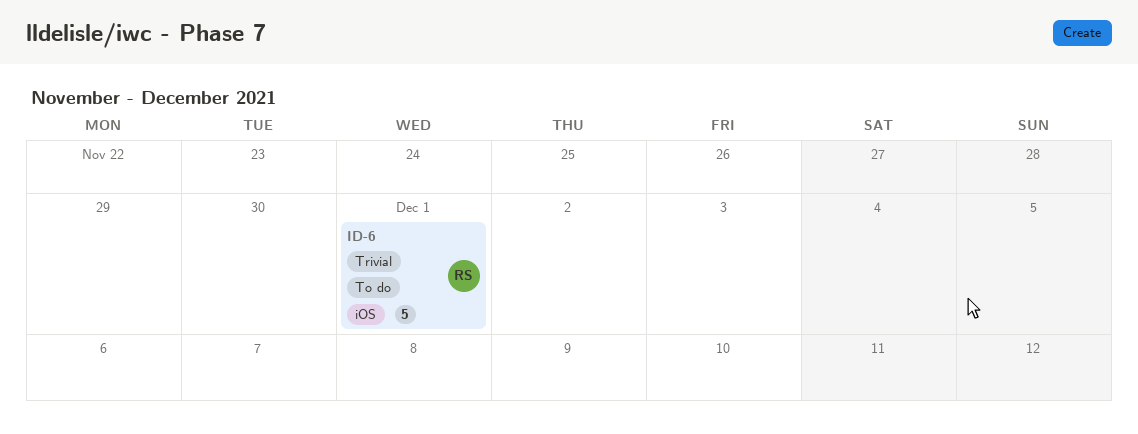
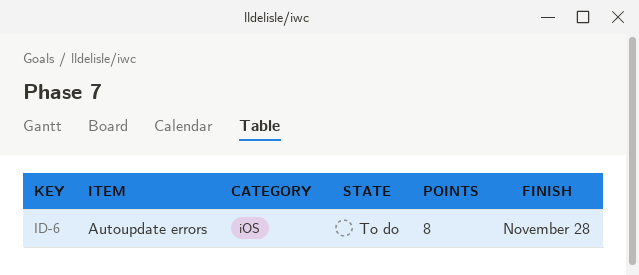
ID-6, estimate: 5 -> 8
ID-6, due: Dec 1 -> Nov 28

